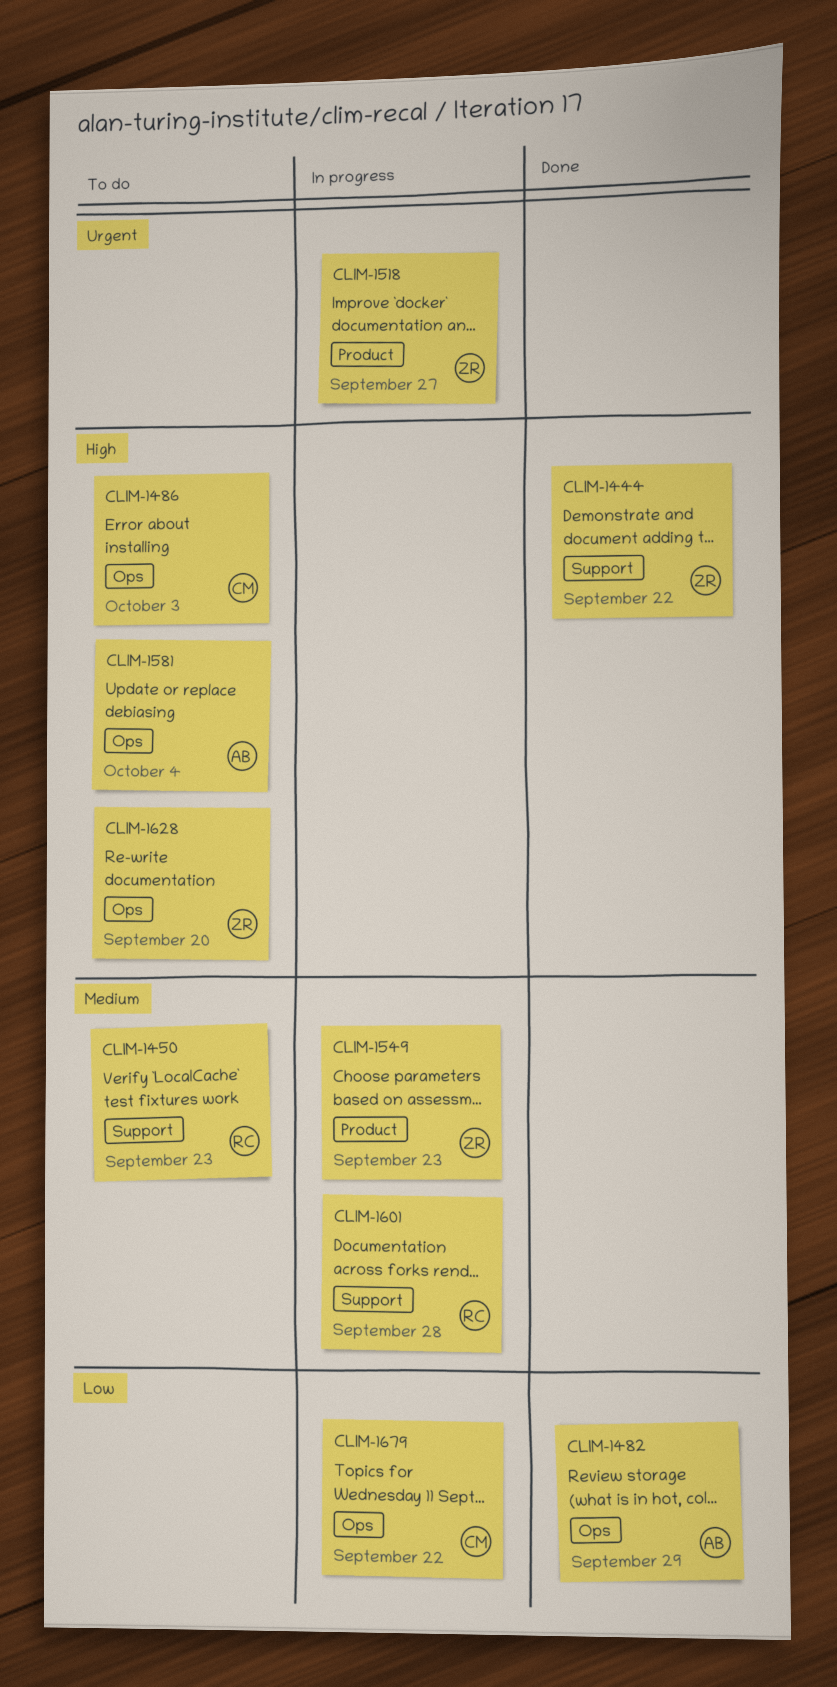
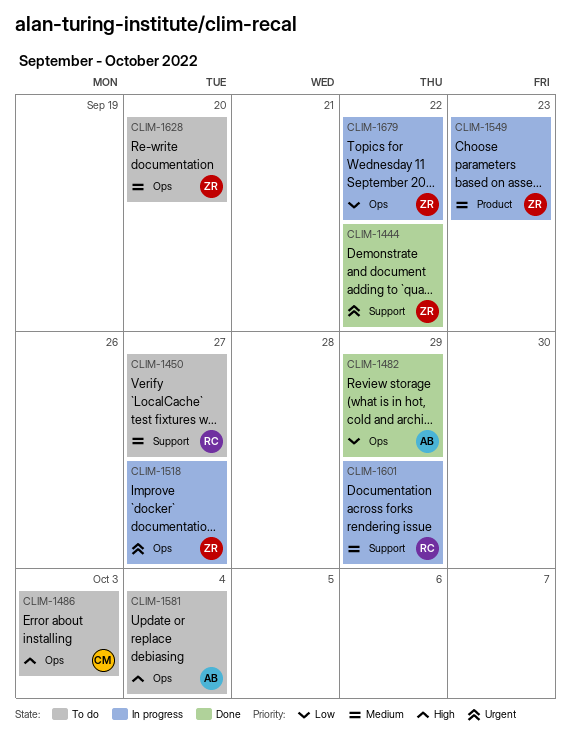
CLIM-1444, priority: High -> Urgent
CLIM-1450, due: Sep 23 -> Sep 27
CLIM-1518, label: Product -> Ops
CLIM-1601, due: Sep 28 -> Sep 29
CLIM-1628, priority: High -> Medium
CLIM-1679, owner: CM -> ZR

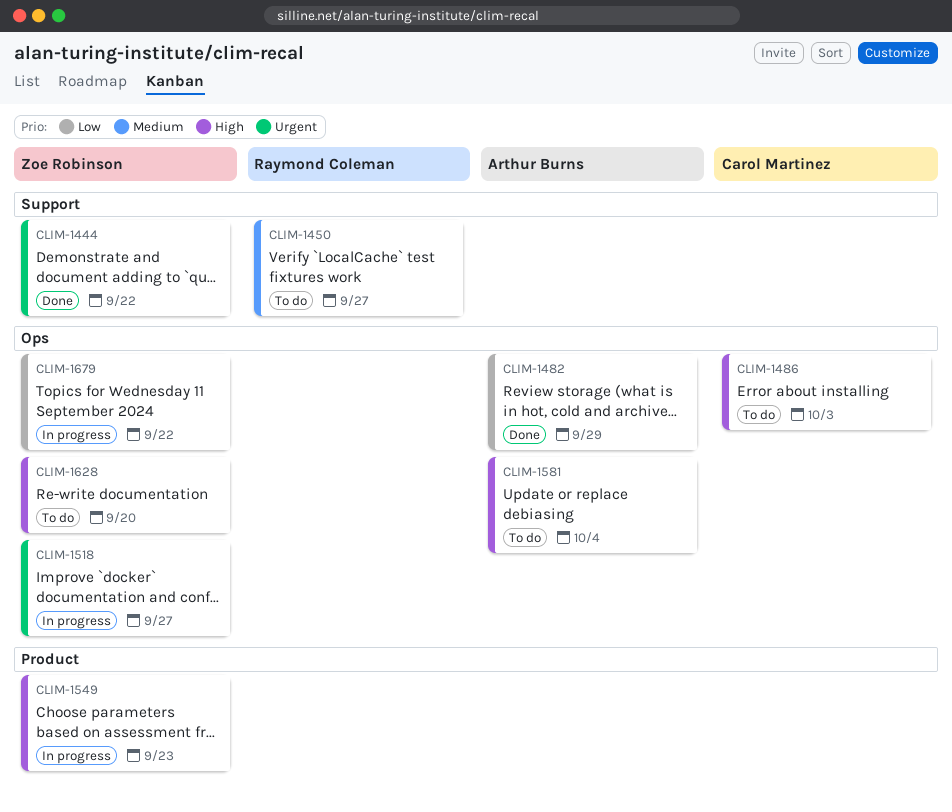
CLIM-1549, priority: Medium -> High
CLIM-1601: present -> none
CLIM-1628, priority: Medium -> High

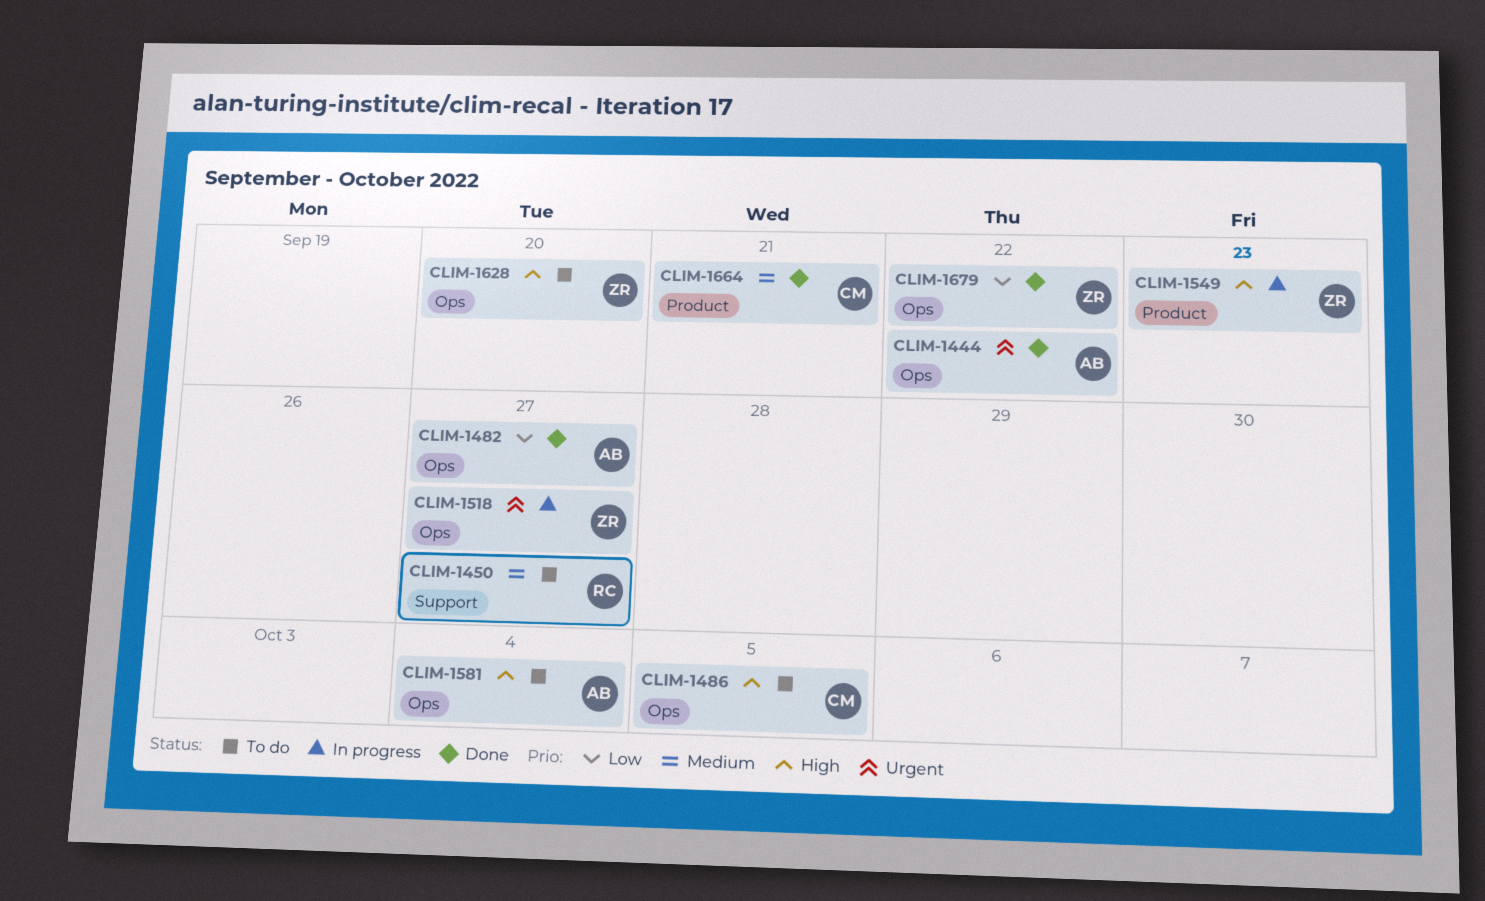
CLIM-1444, owner: Zoe Robinson -> Arthur Burns
CLIM-1444, label: Support -> Ops
CLIM-1482, due: Sep 29 -> Sep 27
CLIM-1486, due: Oct 3 -> Oct 5
CLIM-1664: none -> present
CLIM-1679, status: In progress -> Done

